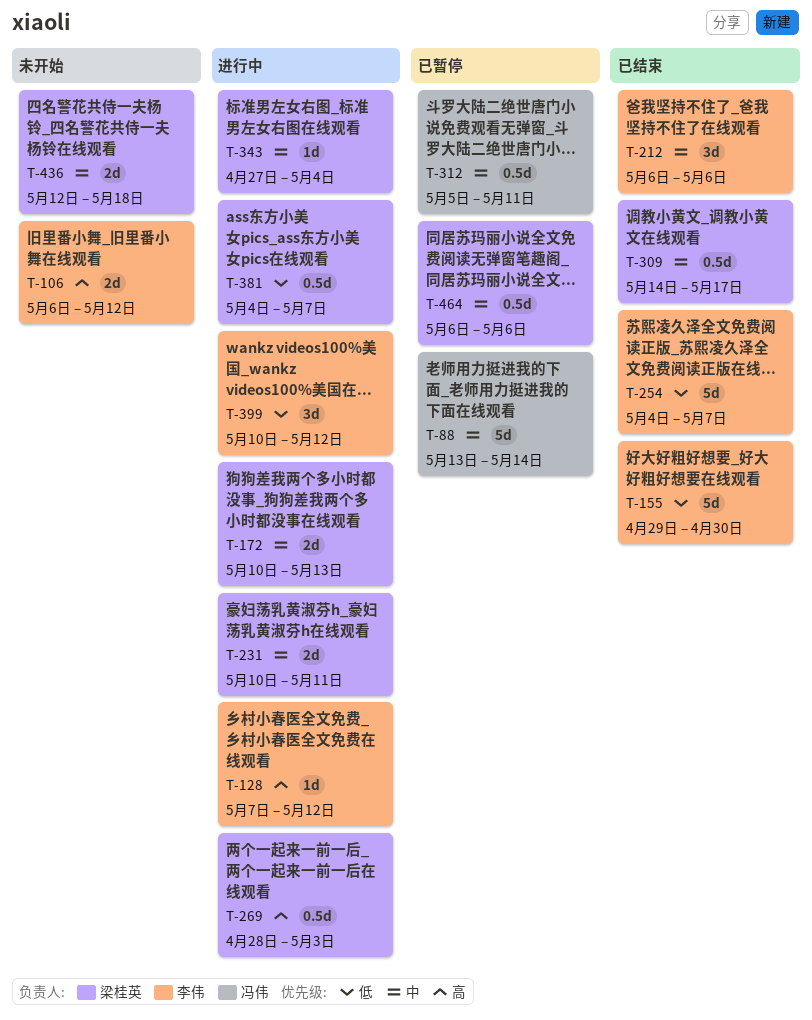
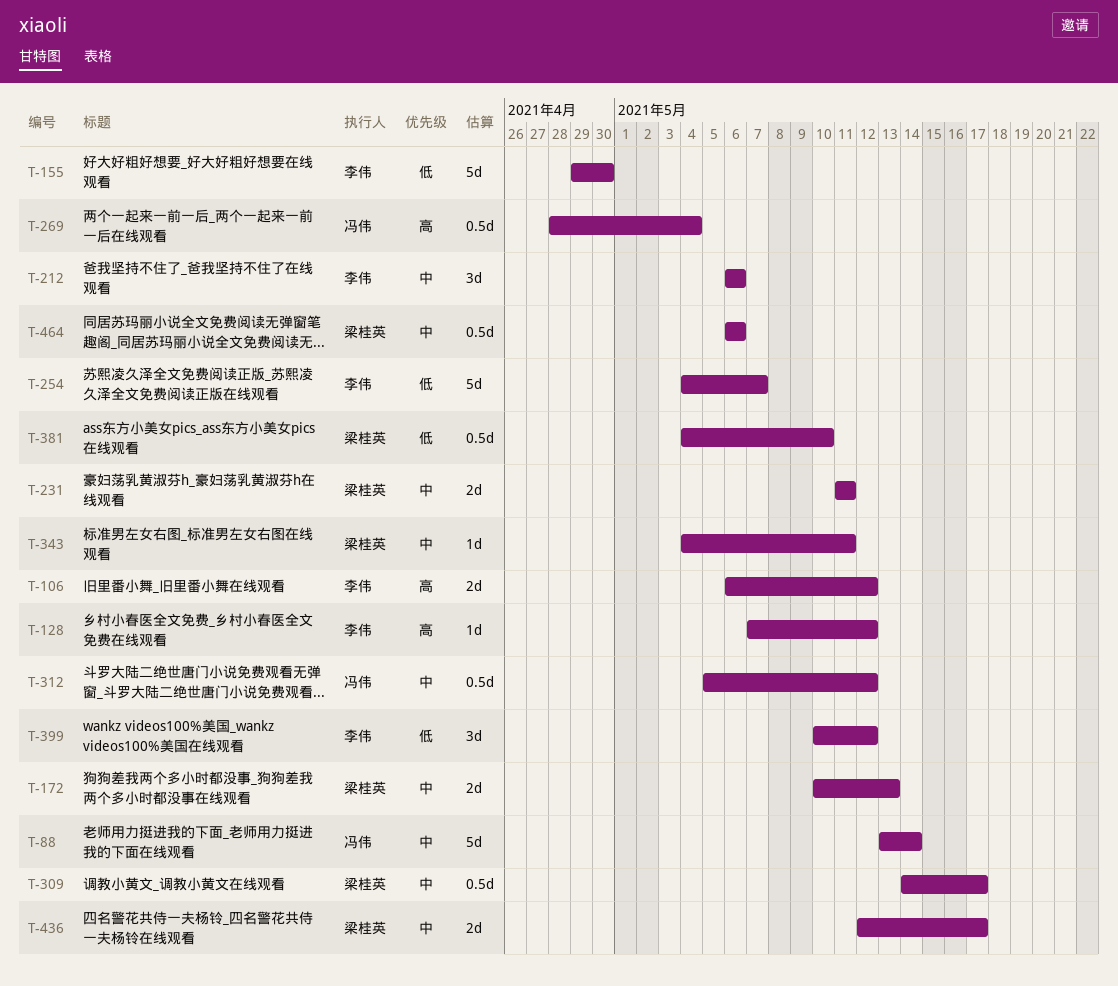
T-231, start: May 10 -> May 11
T-269, owner: 梁桂英 -> 冯伟
T-269, due: May 3 -> May 4
T-312, due: May 11 -> May 12
T-343, start: Apr 27 -> May 4
T-343, due: May 4 -> May 11
T-381, due: May 7 -> May 10
T-436, due: May 18 -> May 17

